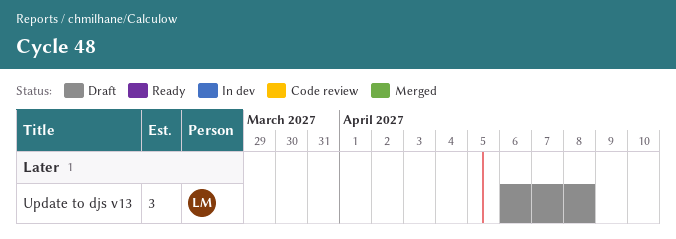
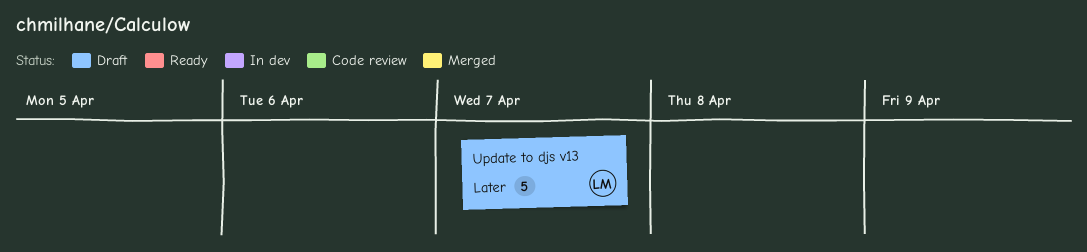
Update to djs v13, estimate: 3 -> 5
Update to djs v13, due: Apr 8 -> Apr 7

